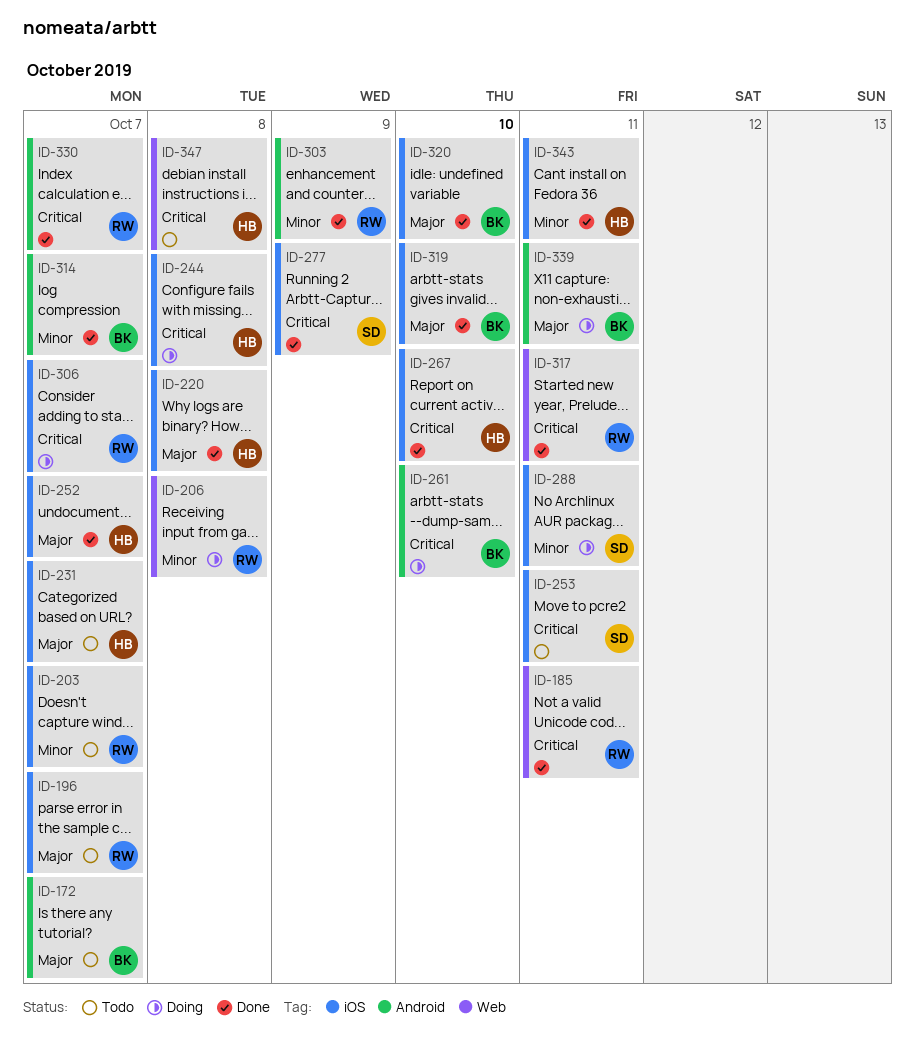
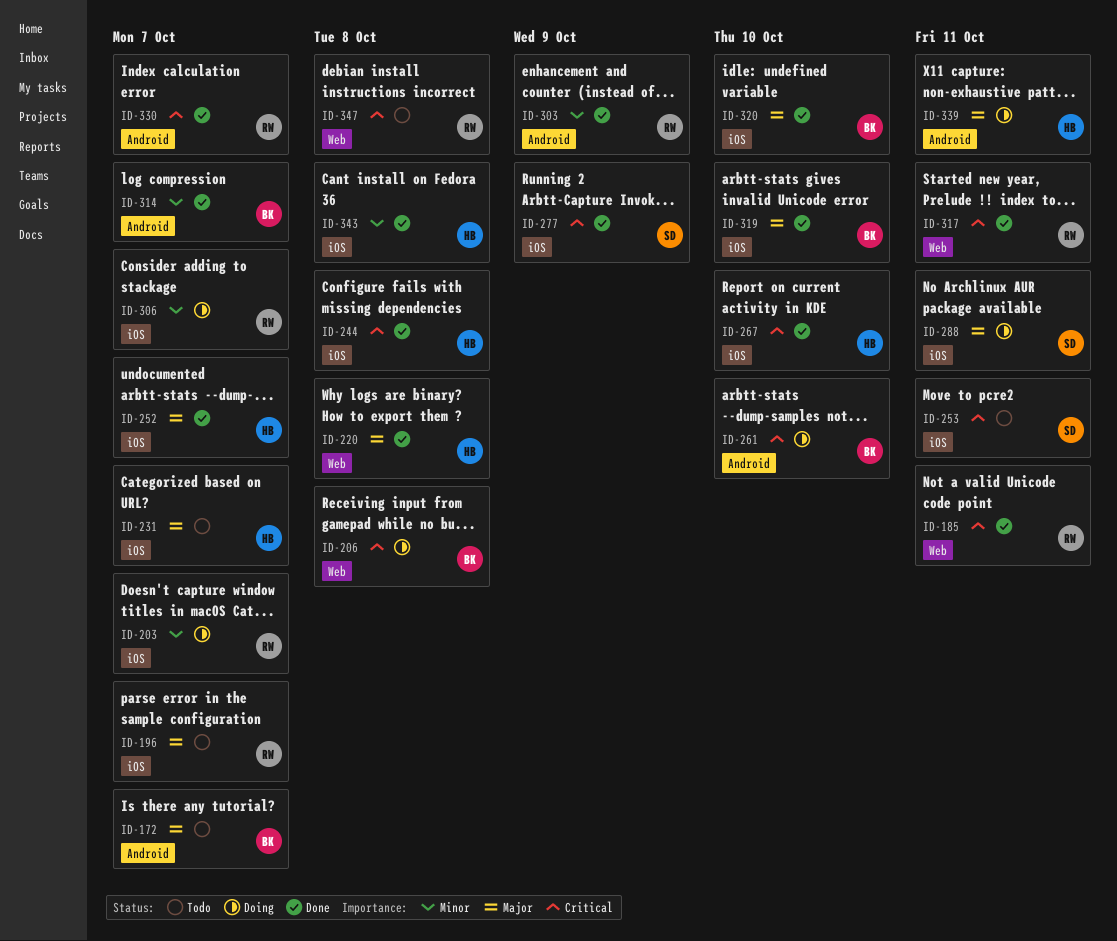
ID-203, status: Todo -> Doing
ID-206, owner: RW -> BK
ID-206, priority: Minor -> Critical
ID-220, label: iOS -> Web
ID-244, status: Doing -> Done
ID-288, priority: Minor -> Major
ID-306, priority: Critical -> Minor
ID-339, owner: BK -> HB
ID-343, due: Oct 11 -> Oct 8
ID-347, owner: HB -> RW

